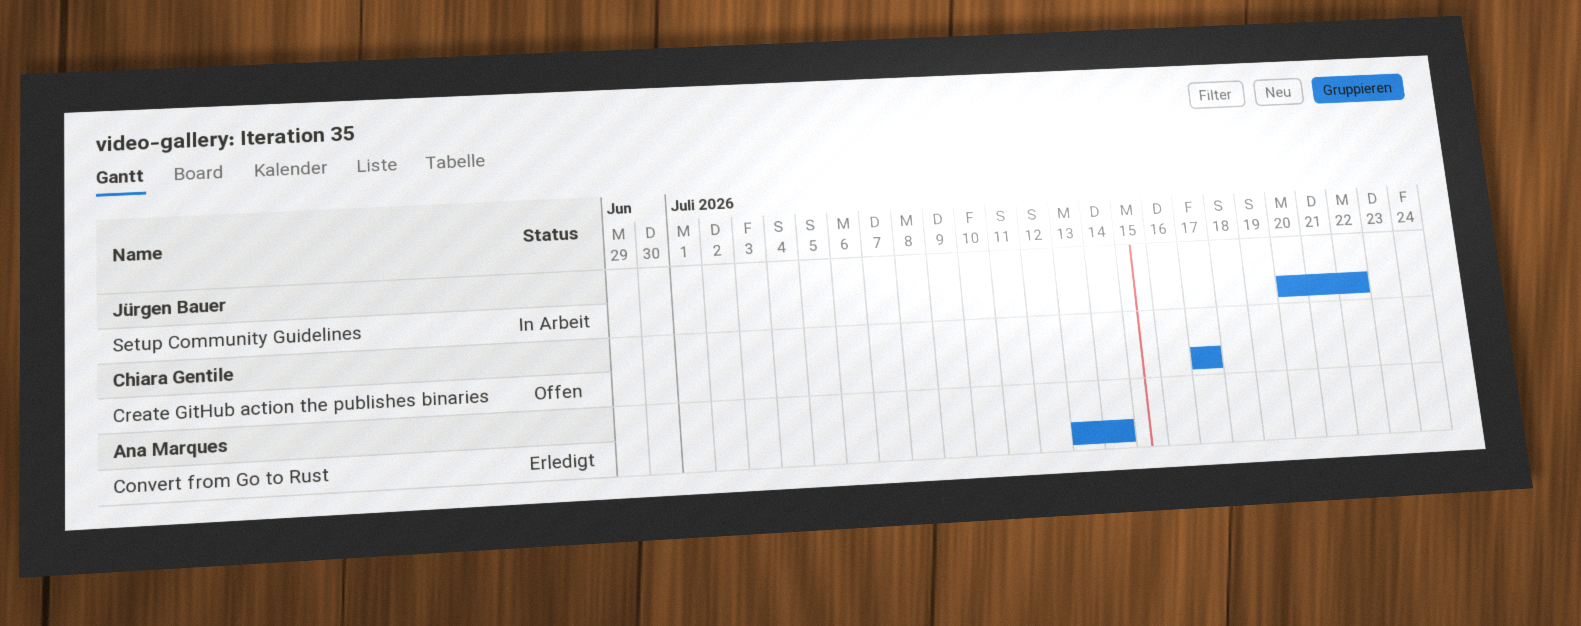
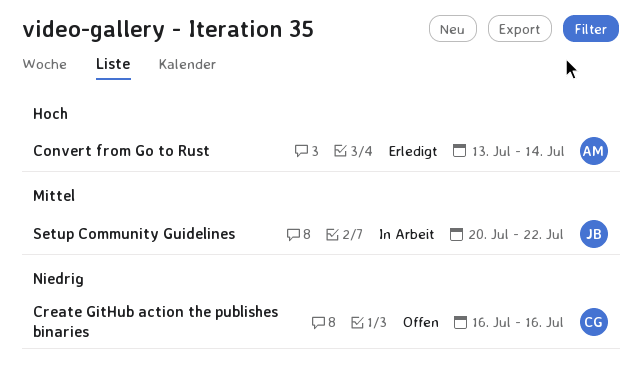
Create GitHub action the publishes binaries, start: Jul 17 -> Jul 16
Create GitHub action the publishes binaries, due: Jul 17 -> Jul 16

